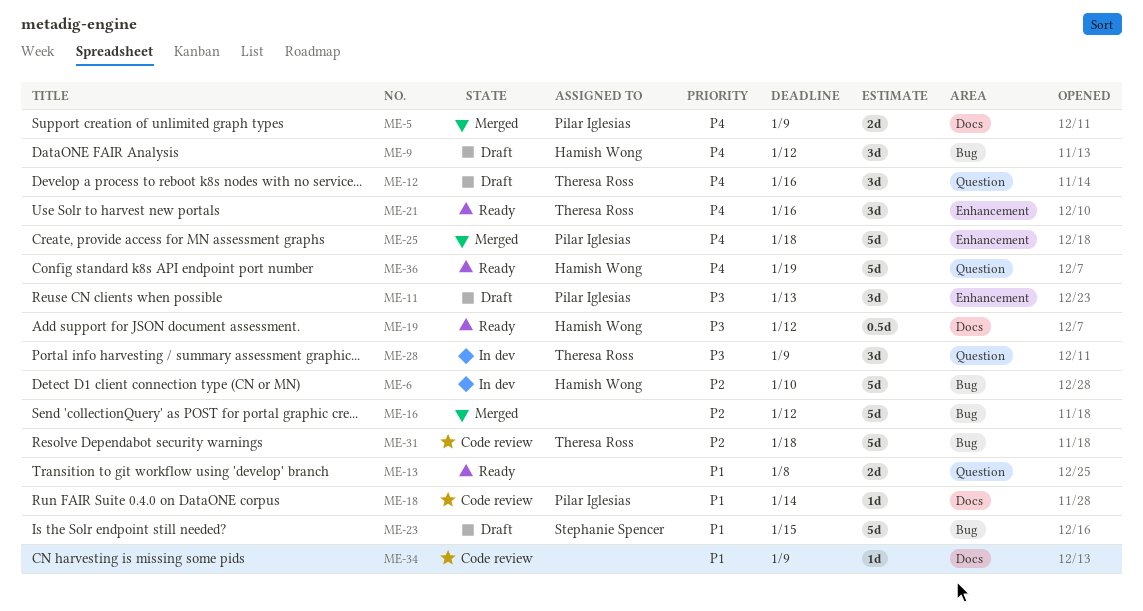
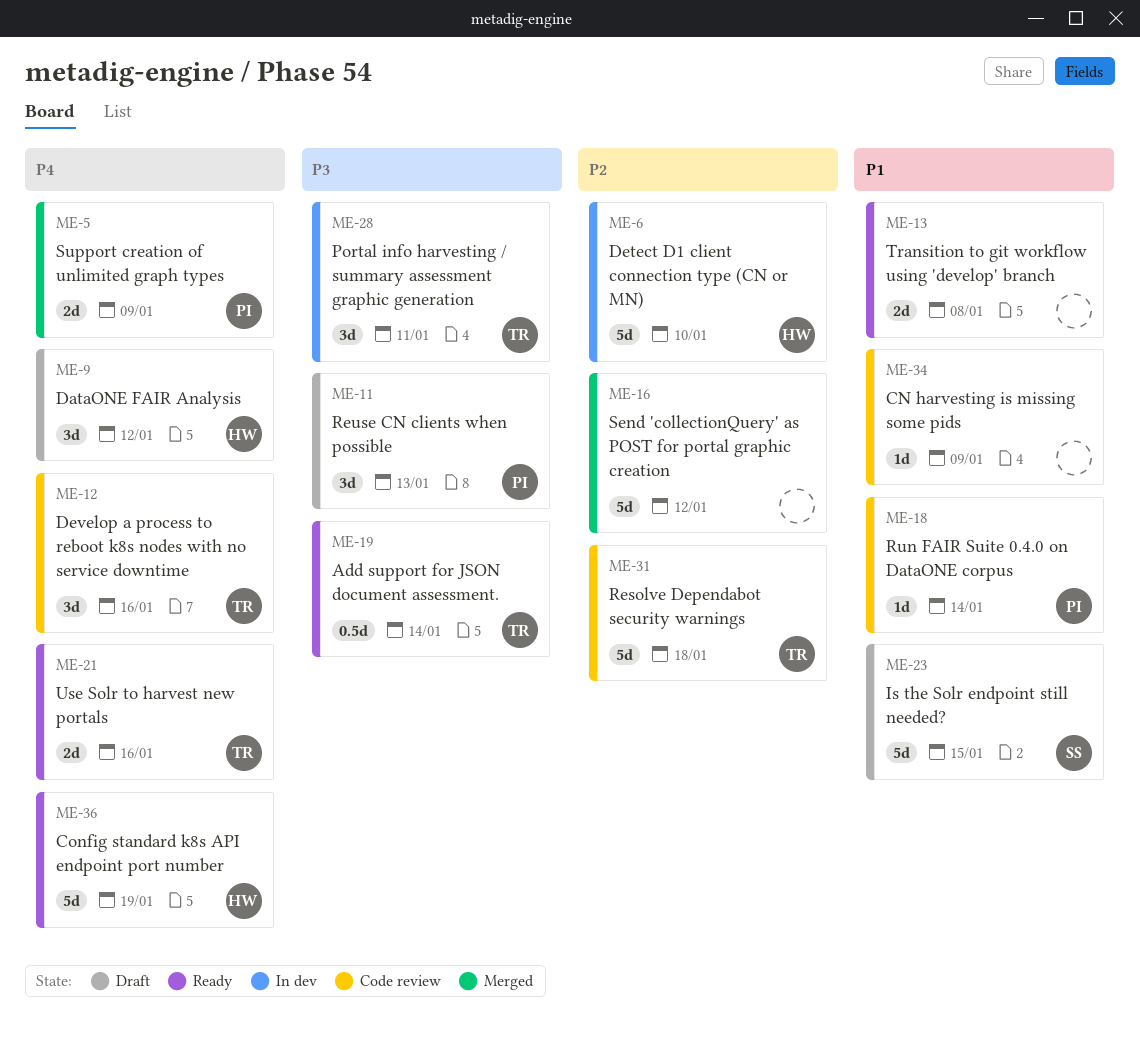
ME-12, status: Draft -> Code review
ME-19, owner: Hamish Wong -> Theresa Ross
ME-19, due: Jan 12 -> Jan 14
ME-21, estimate: 3d -> 2d
ME-25: present -> none
ME-28, due: Jan 9 -> Jan 11

